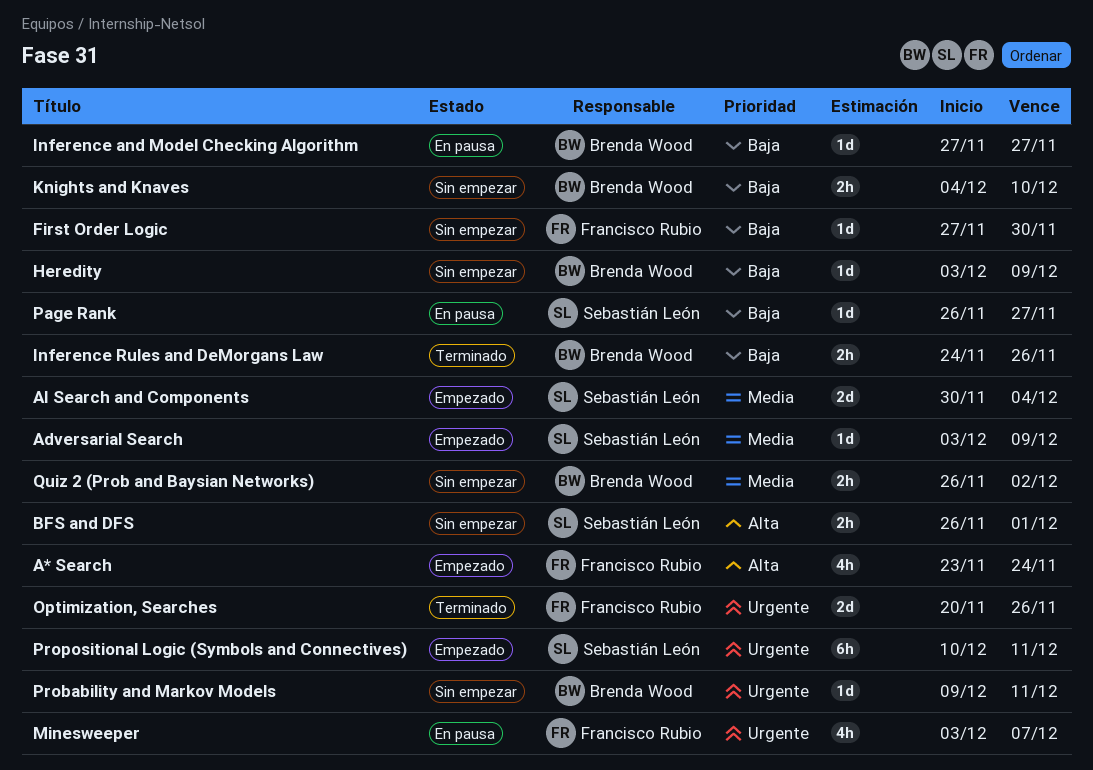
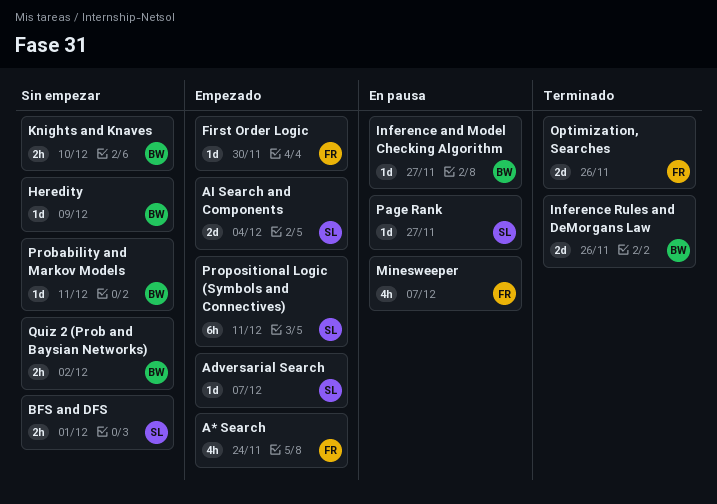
Adversarial Search, due: Dec 9 -> Dec 7
First Order Logic, status: Sin empezar -> Empezado
Inference Rules and DeMorgans Law, estimate: 2h -> 2d

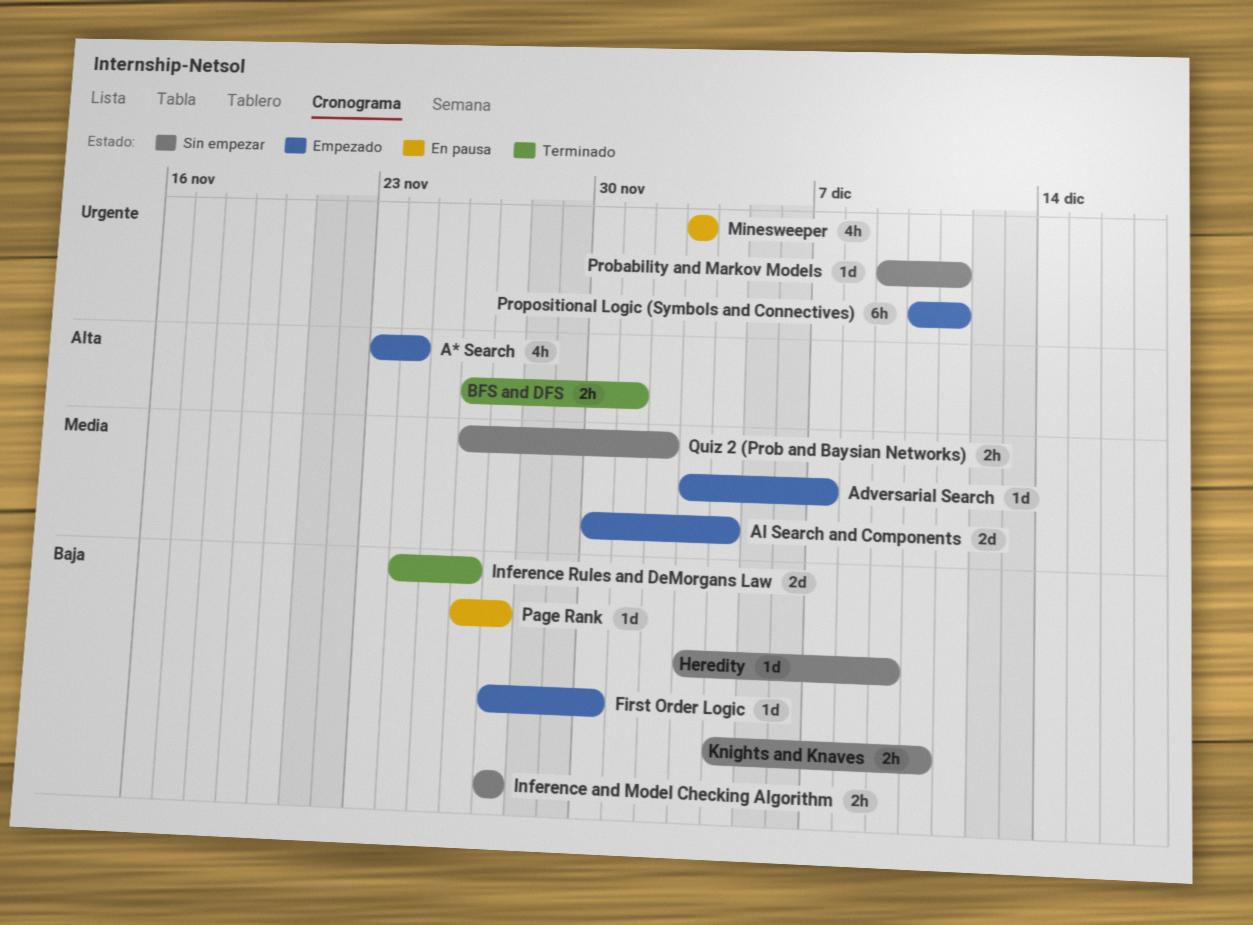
BFS and DFS, status: Sin empezar -> Terminado
Inference and Model Checking Algorithm, status: En pausa -> Sin empezar
Inference and Model Checking Algorithm, estimate: 1d -> 2h
Minesweeper, due: Dec 7 -> Dec 3
Optimization, Searches: present -> none

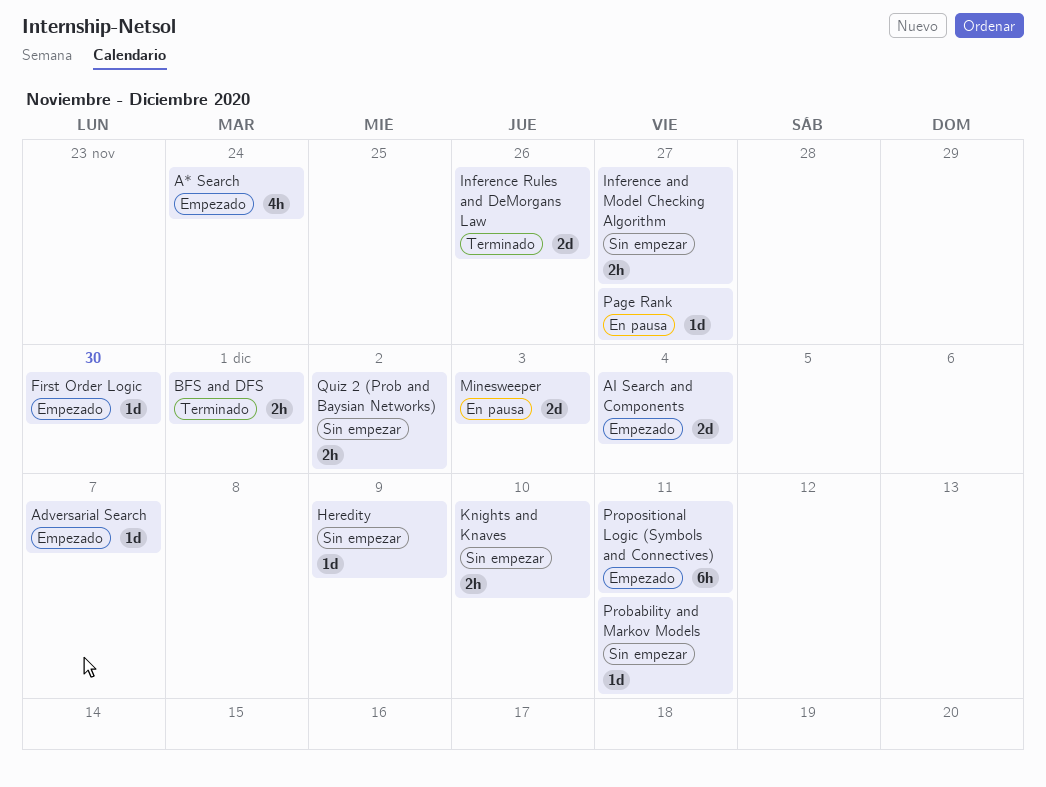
Minesweeper, estimate: 4h -> 2d

